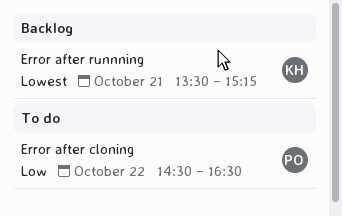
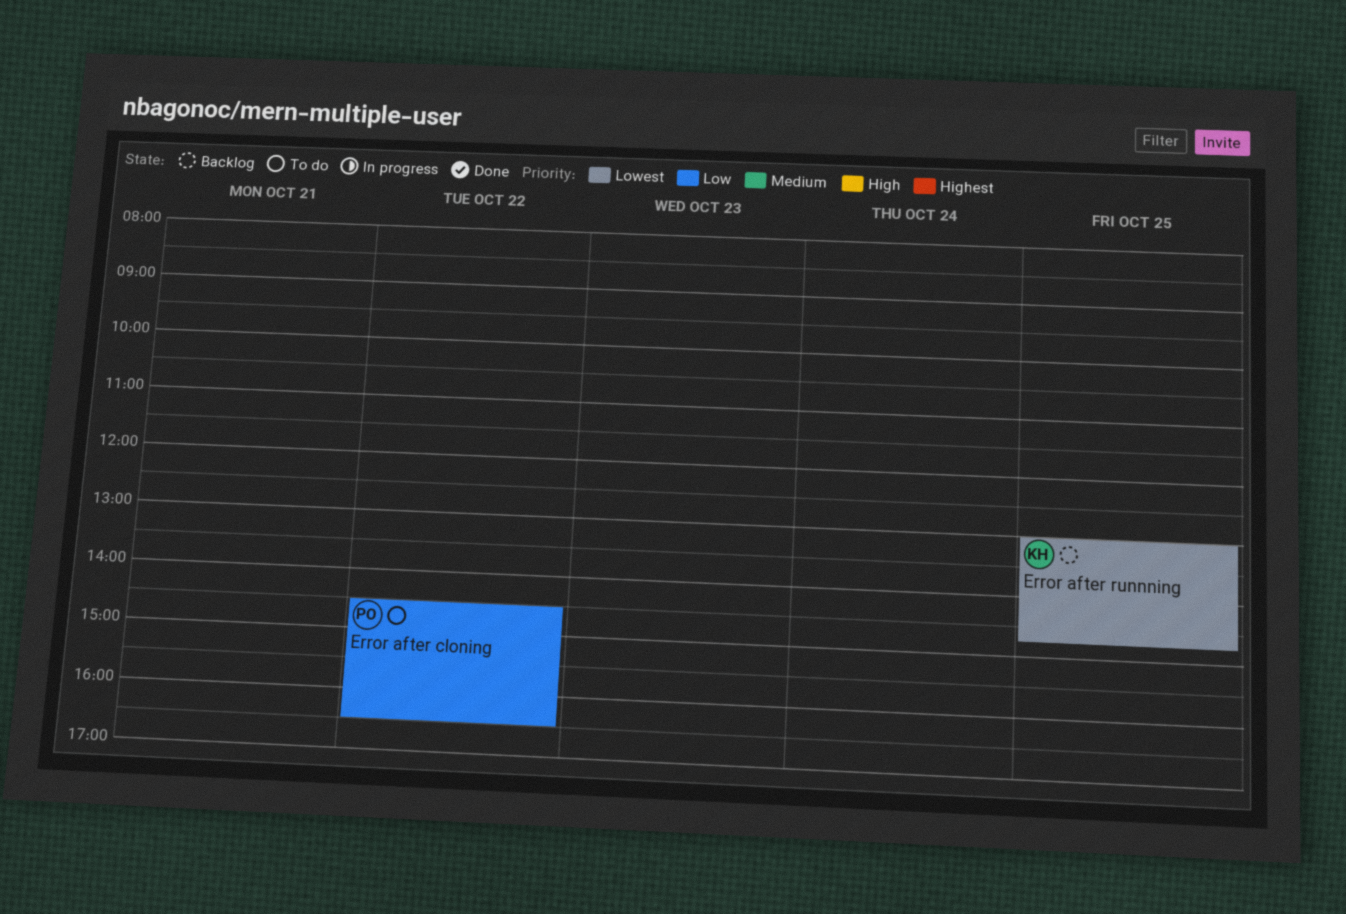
Error after runnning, day: Oct 21 -> Oct 25
Error after runnning, begins: 13:30 -> 13:00
Error after runnning, ends: 15:15 -> 14:45

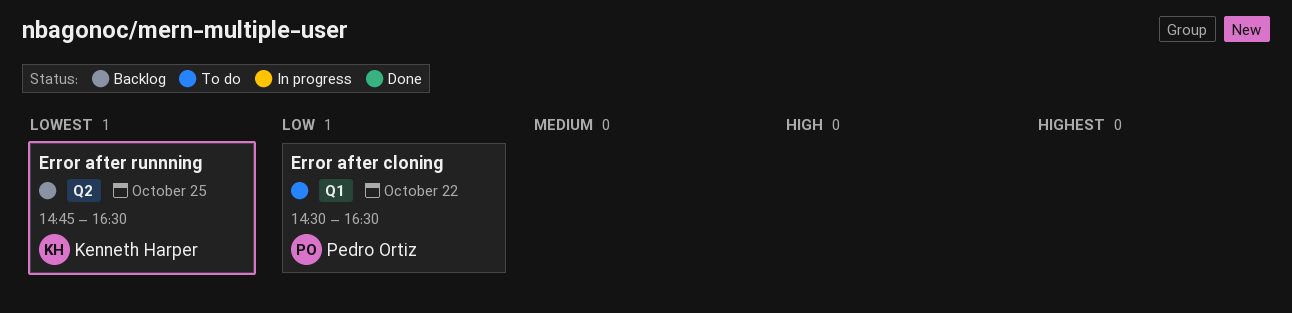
Error after runnning, begins: 13:00 -> 14:45
Error after runnning, ends: 14:45 -> 16:30

